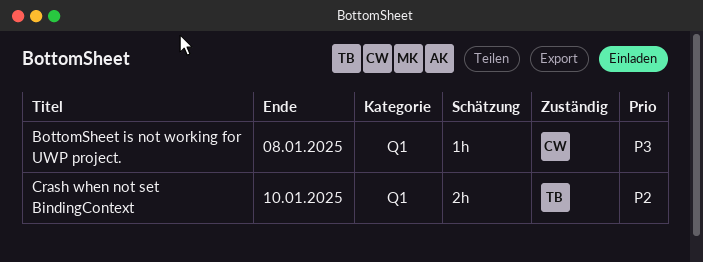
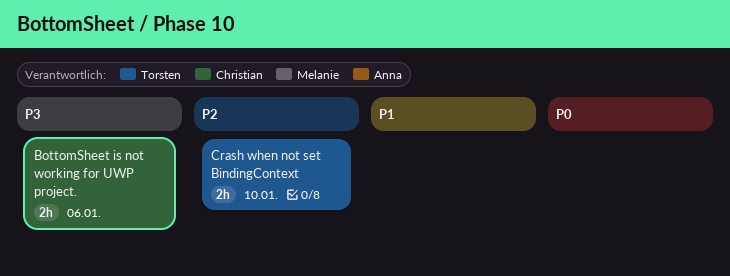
BottomSheet is not working for UWP project., estimate: 1h -> 2h
BottomSheet is not working for UWP project., due: Jan 8 -> Jan 6

